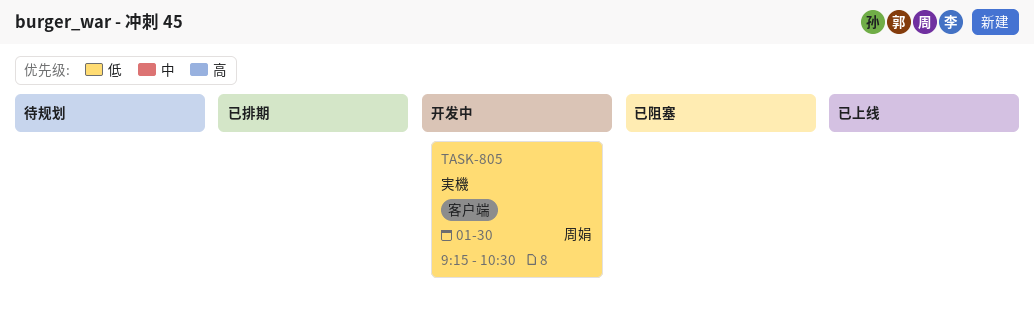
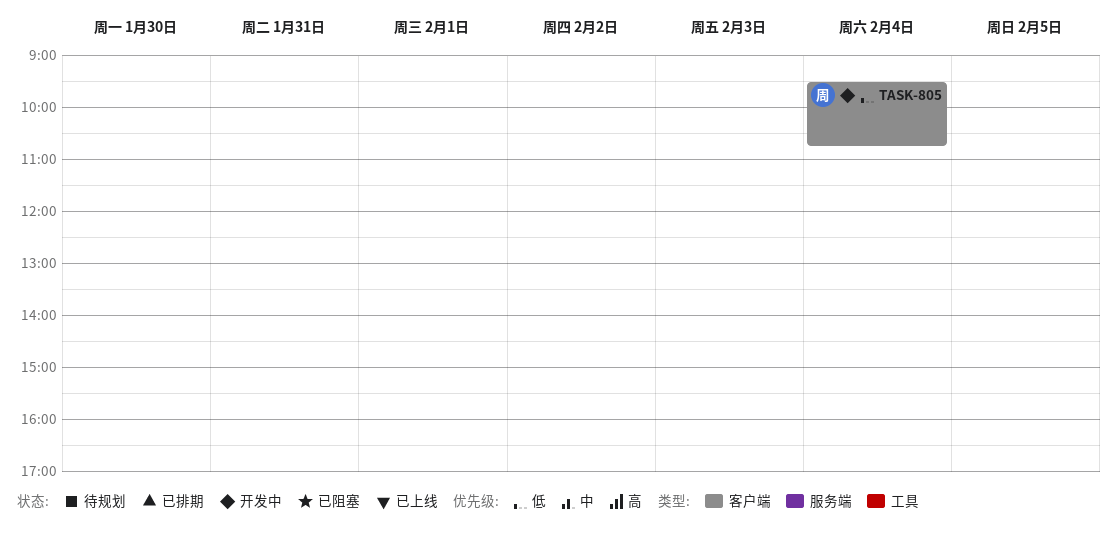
TASK-805, day: Jan 30 -> Feb 4
TASK-805, begins: 09:15 -> 09:30
TASK-805, ends: 10:30 -> 10:45

